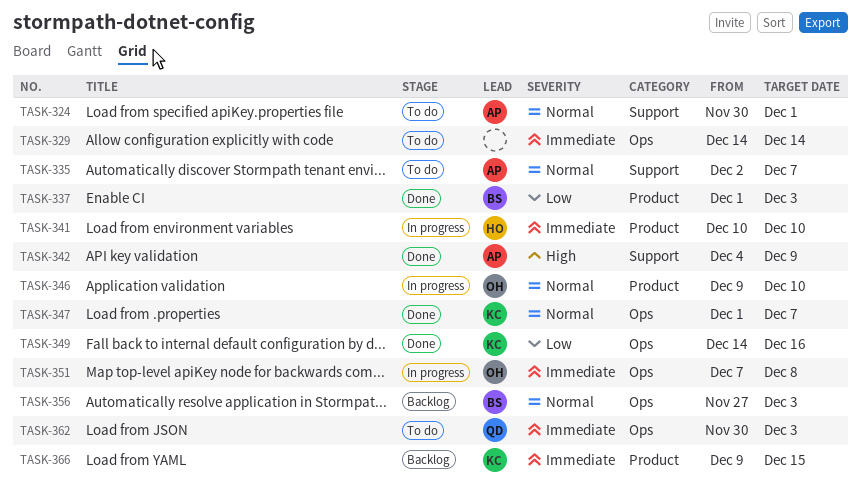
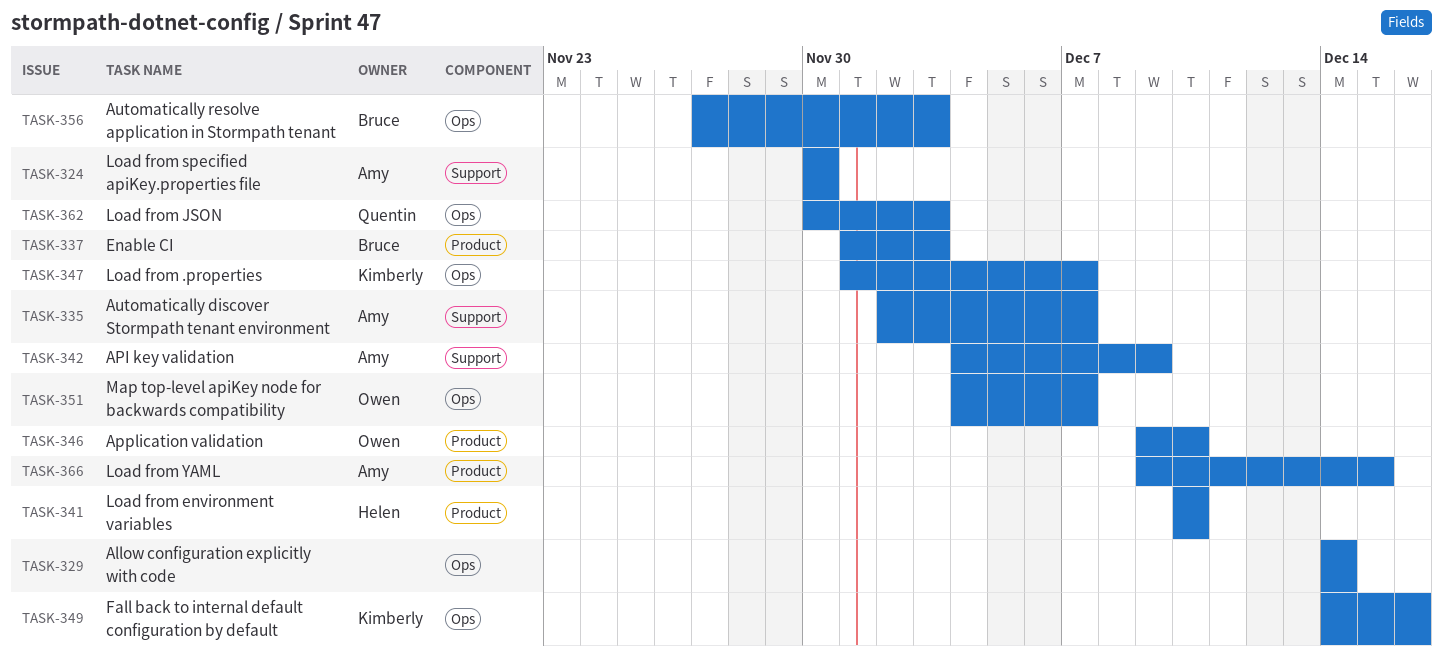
TASK-324, due: Dec 1 -> Nov 30
TASK-351, start: Dec 7 -> Dec 4
TASK-351, due: Dec 8 -> Dec 7
TASK-366, owner: Kimberly -> Amy

